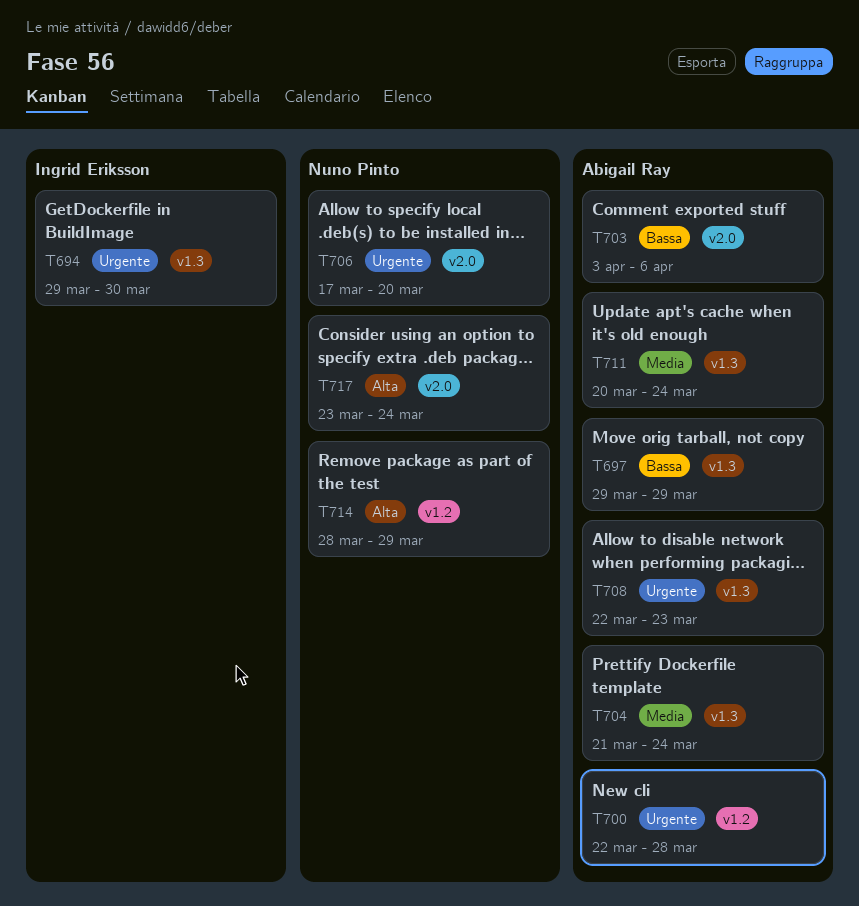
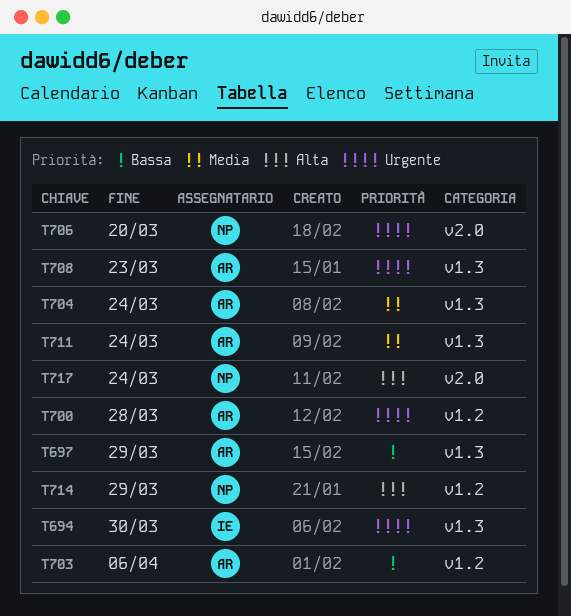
T703, label: v2.0 -> v1.2

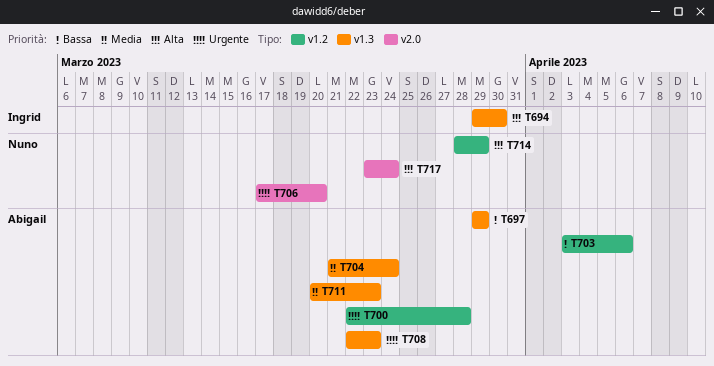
T694, priority: Urgente -> Alta
T711, due: Mar 24 -> Mar 23

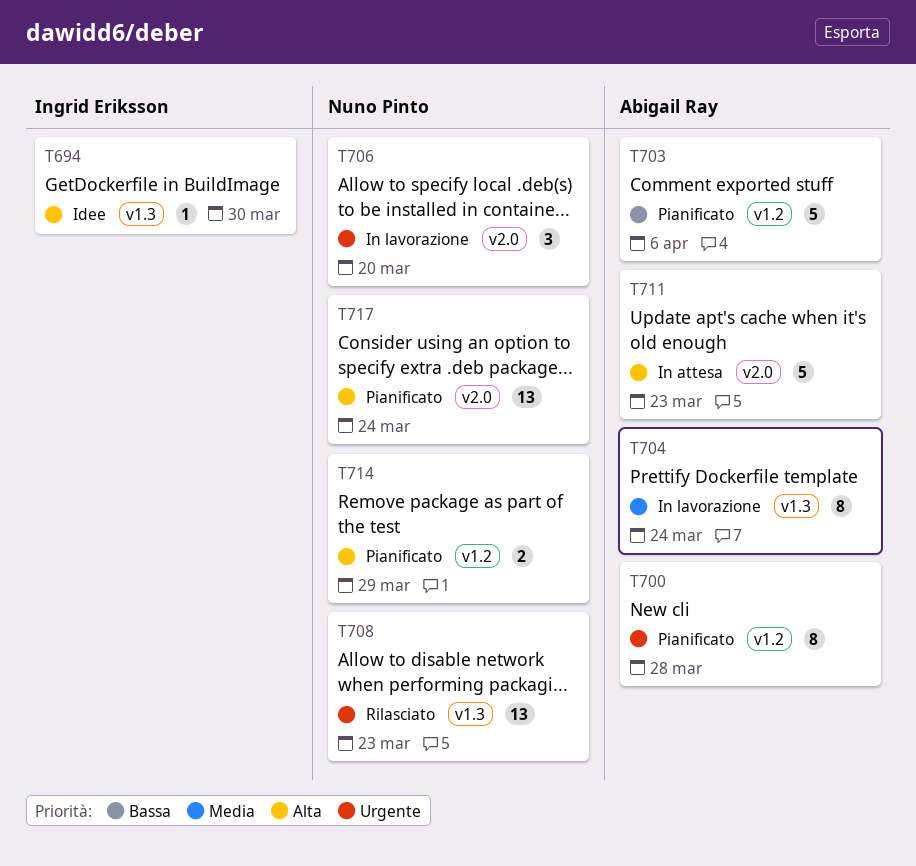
T697: present -> none
T708, owner: Abigail Ray -> Nuno Pinto
T711, priority: Media -> Alta
T711, label: v1.3 -> v2.0

